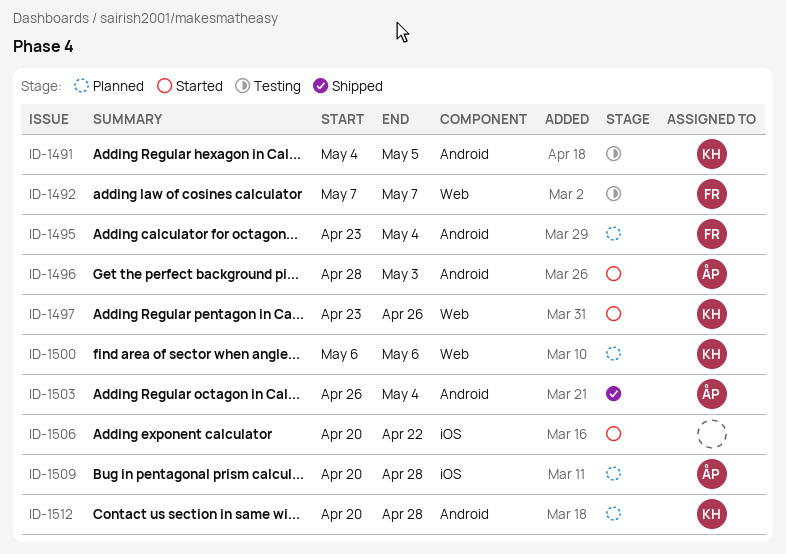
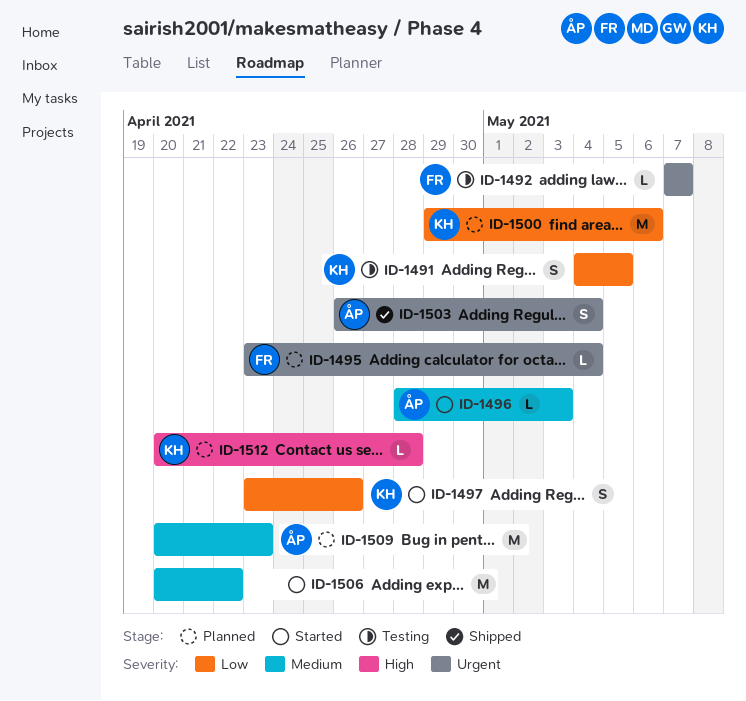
ID-1500, start: May 6 -> Apr 29
ID-1509, due: Apr 28 -> Apr 23

